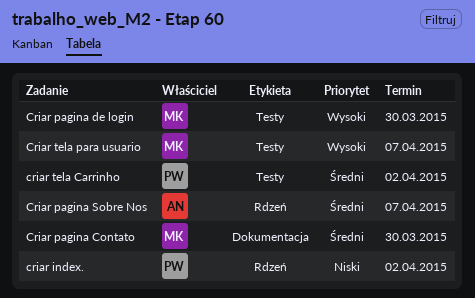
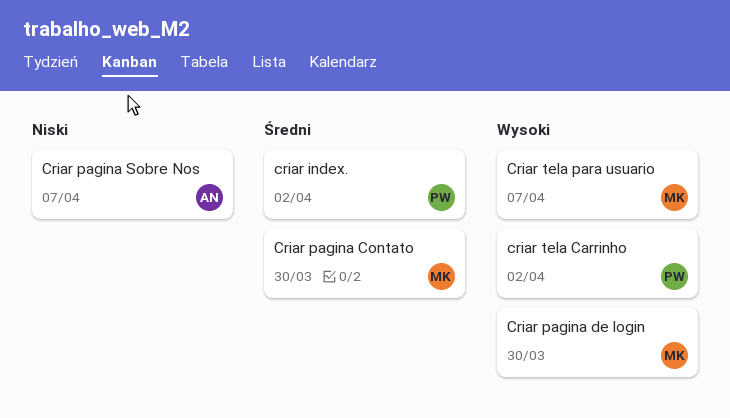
criar index., priority: Niski -> Średni
Criar pagina Sobre Nos, priority: Średni -> Niski
criar tela Carrinho, priority: Średni -> Wysoki

